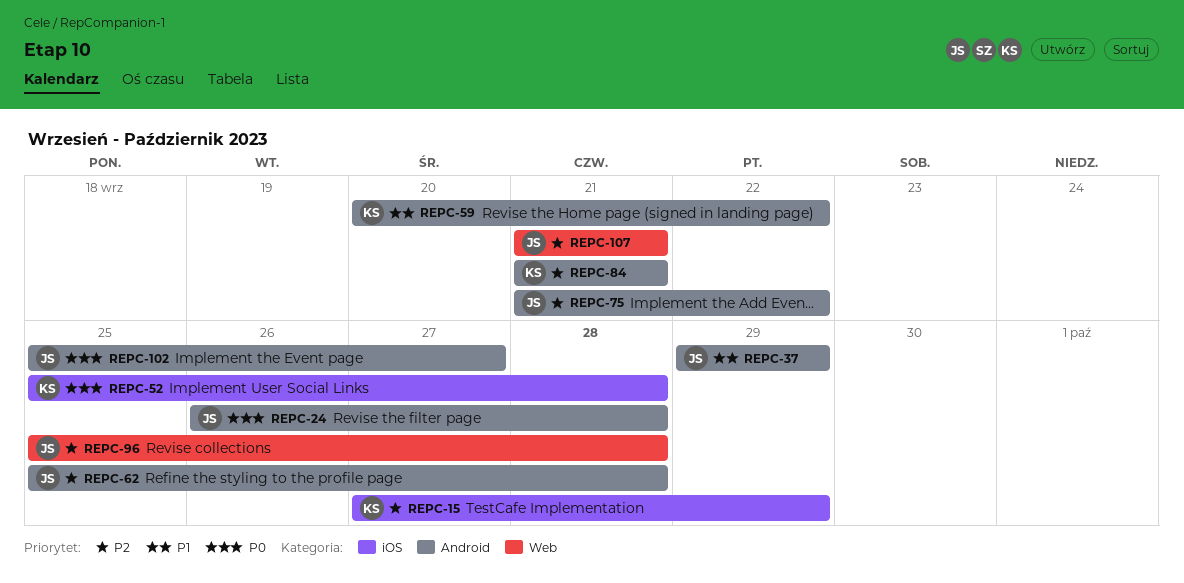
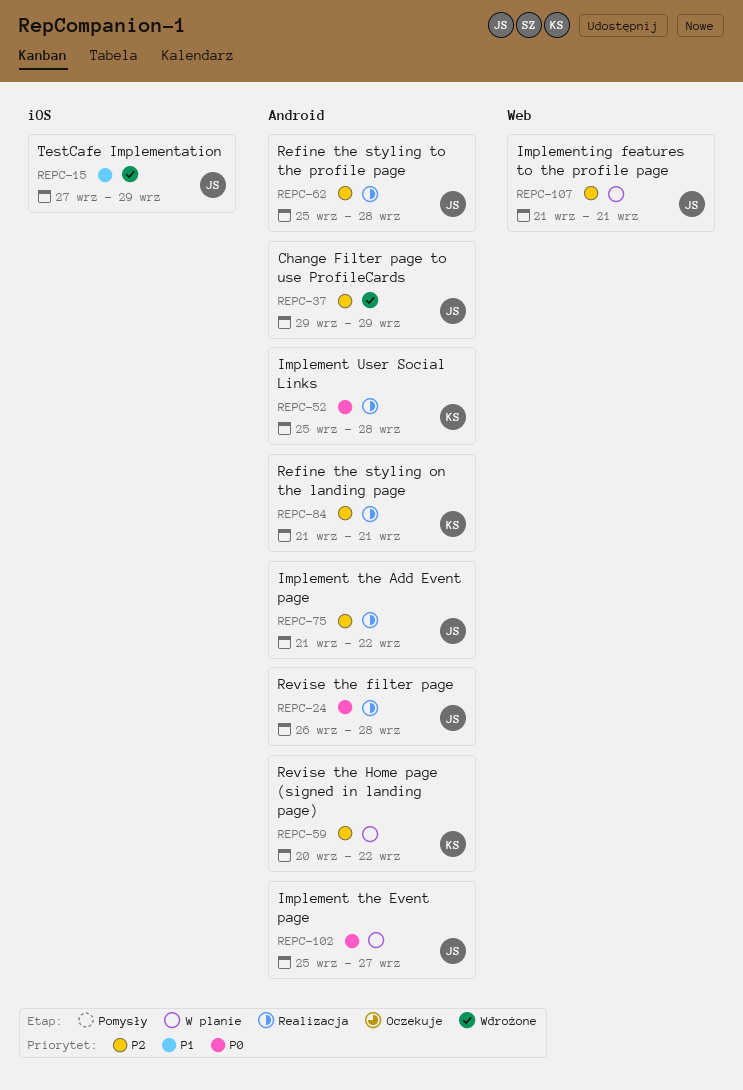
REPC-15, owner: KS -> JS
REPC-15, priority: P2 -> P1
REPC-37, priority: P1 -> P2
REPC-52, label: iOS -> Android
REPC-59, priority: P1 -> P2
REPC-96: present -> none

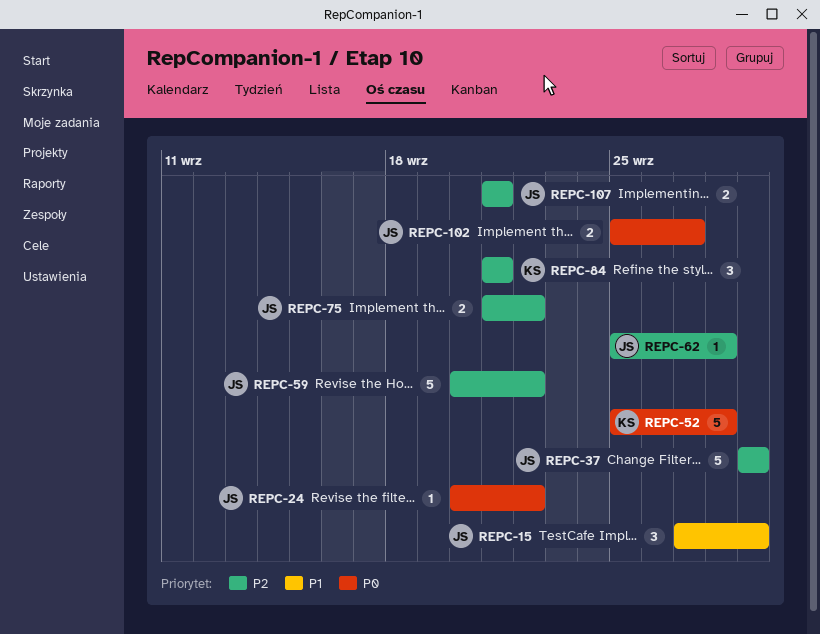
REPC-24, start: Sep 26 -> Sep 20
REPC-24, due: Sep 28 -> Sep 22
REPC-59, owner: KS -> JS

